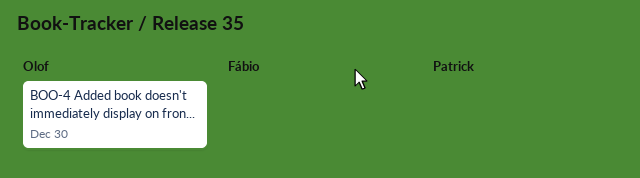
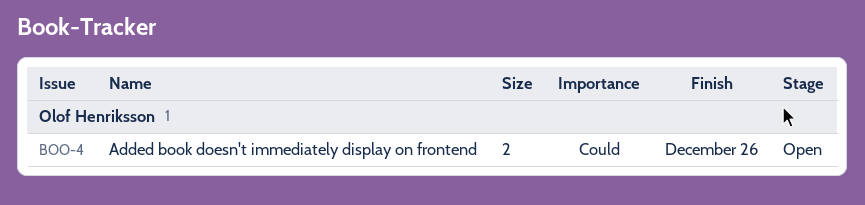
BOO-4, due: Dec 30 -> Dec 26

